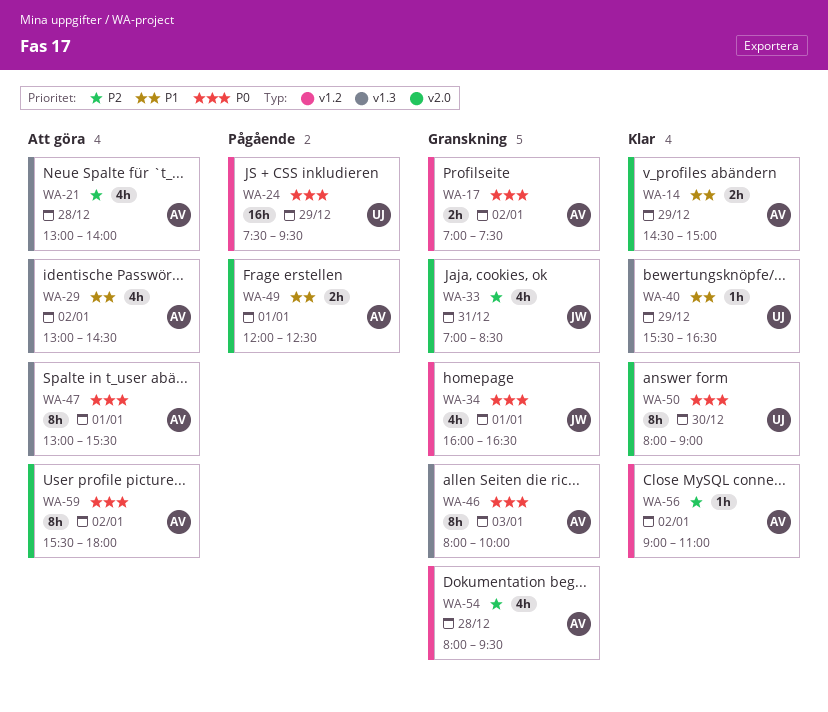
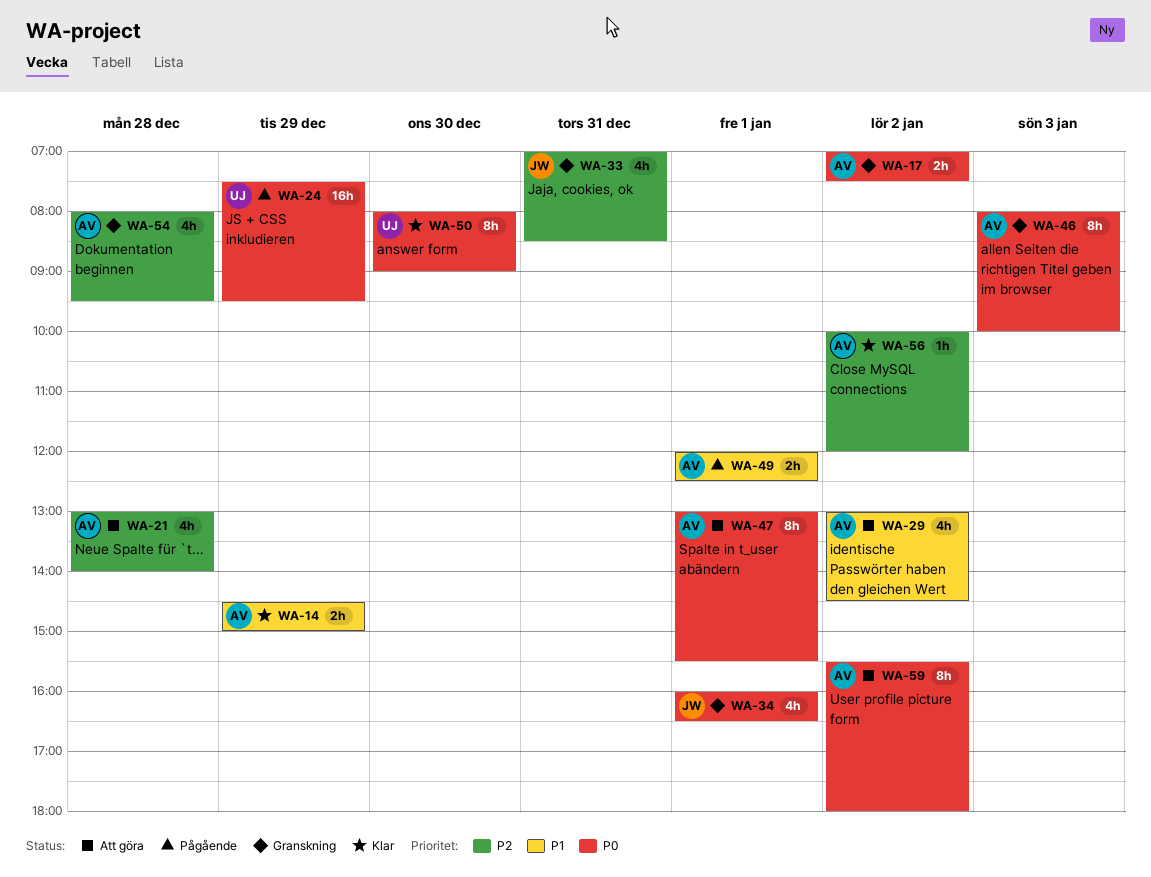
WA-40: present -> none
WA-56, begins: 09:00 -> 10:00
WA-56, ends: 11:00 -> 12:00

